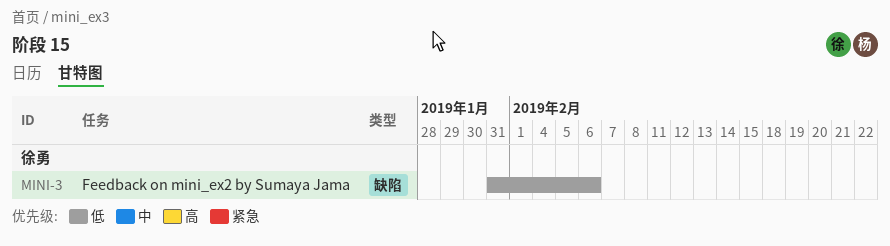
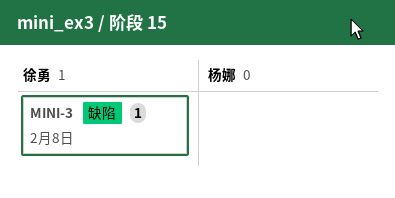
MINI-3, due: Feb 6 -> Feb 8

